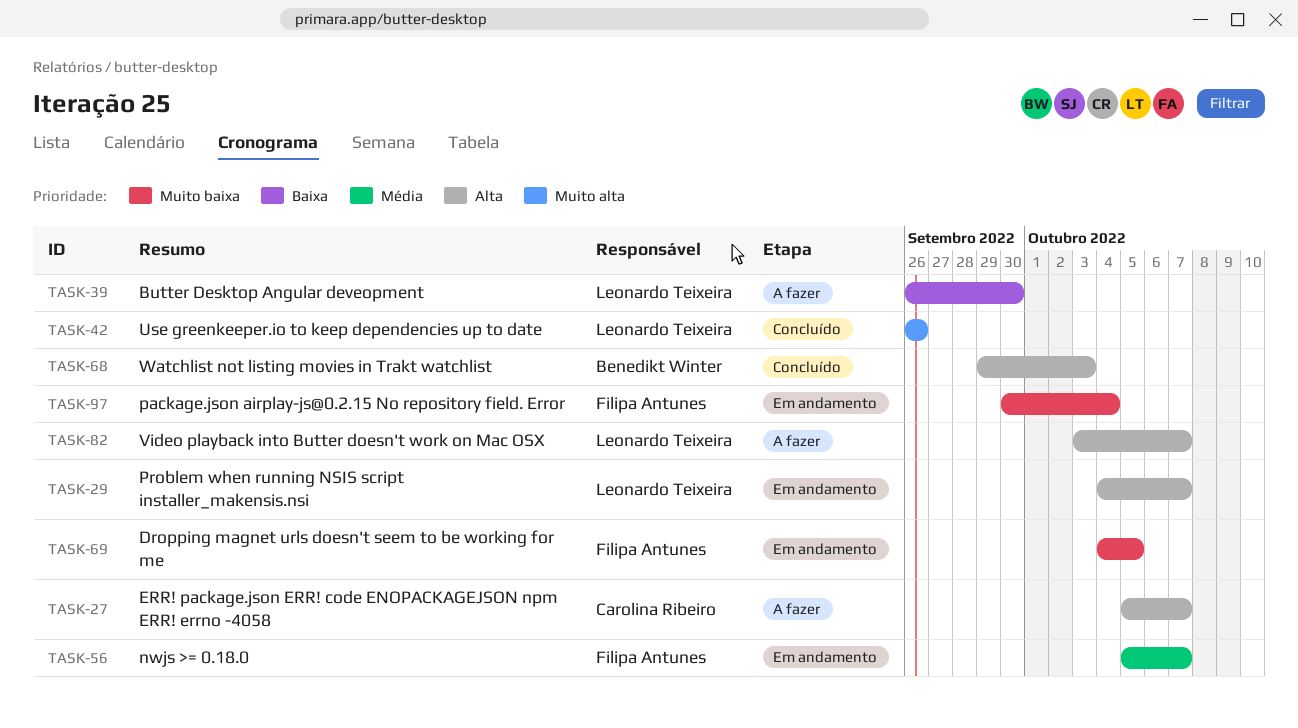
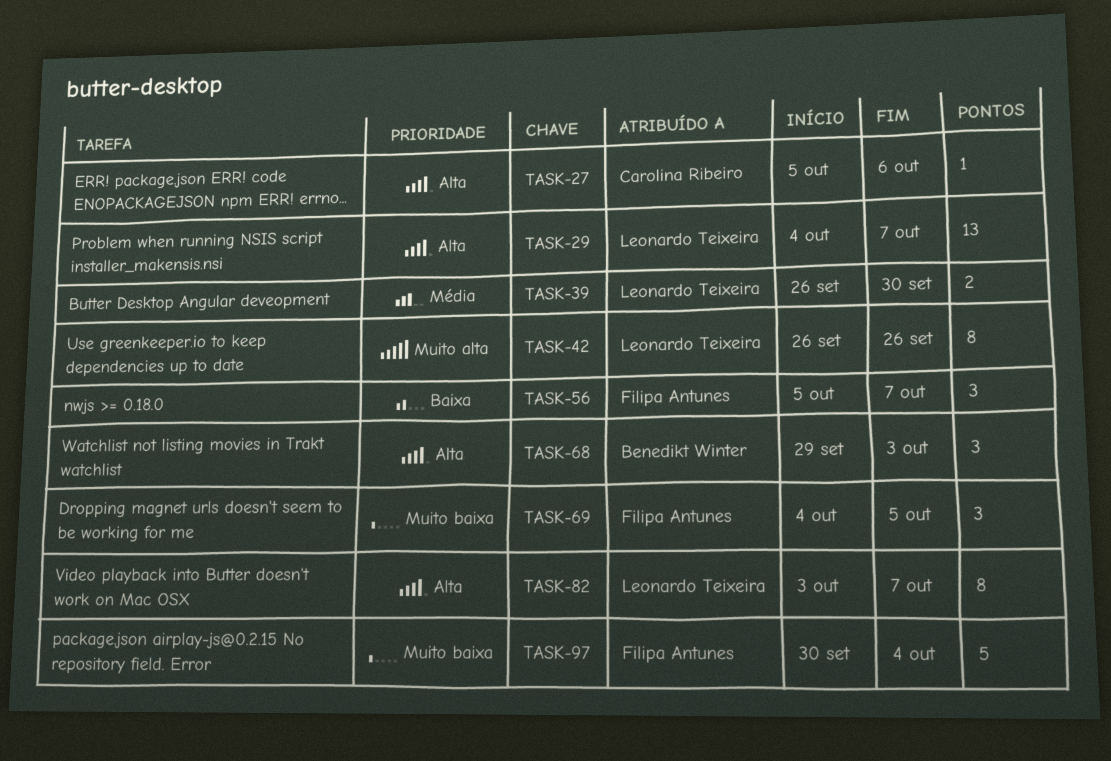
TASK-27, due: Oct 7 -> Oct 6
TASK-39, priority: Baixa -> Média
TASK-56, priority: Média -> Baixa

